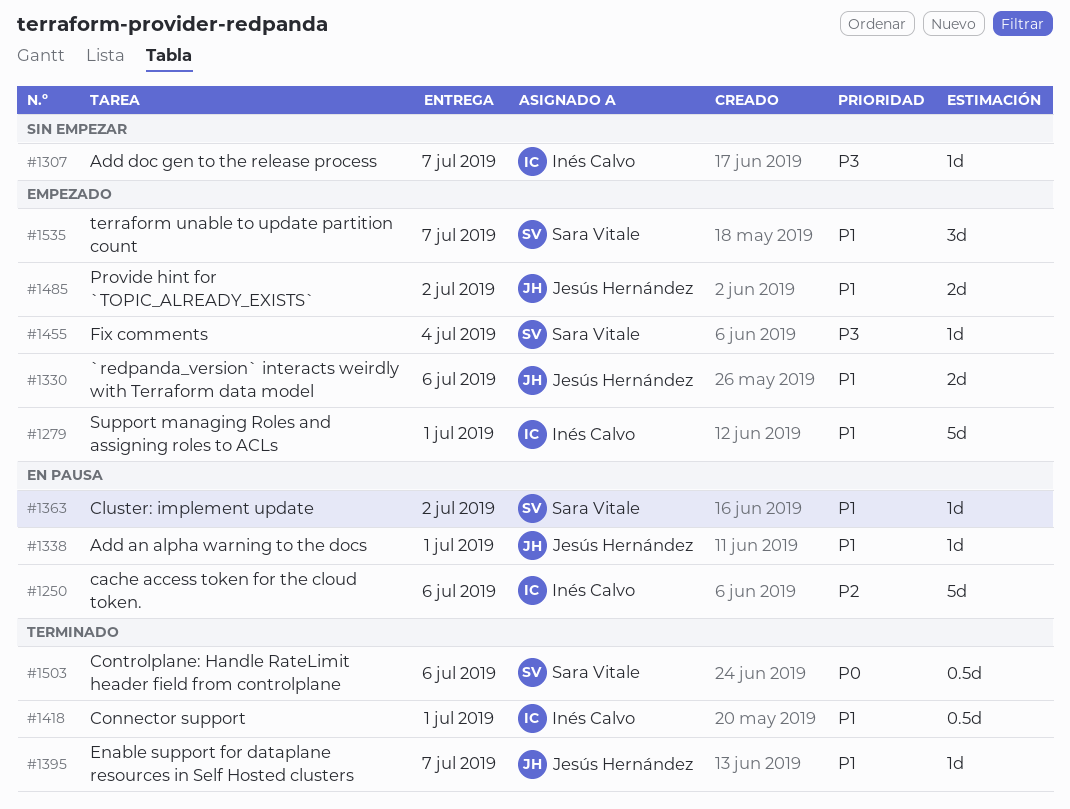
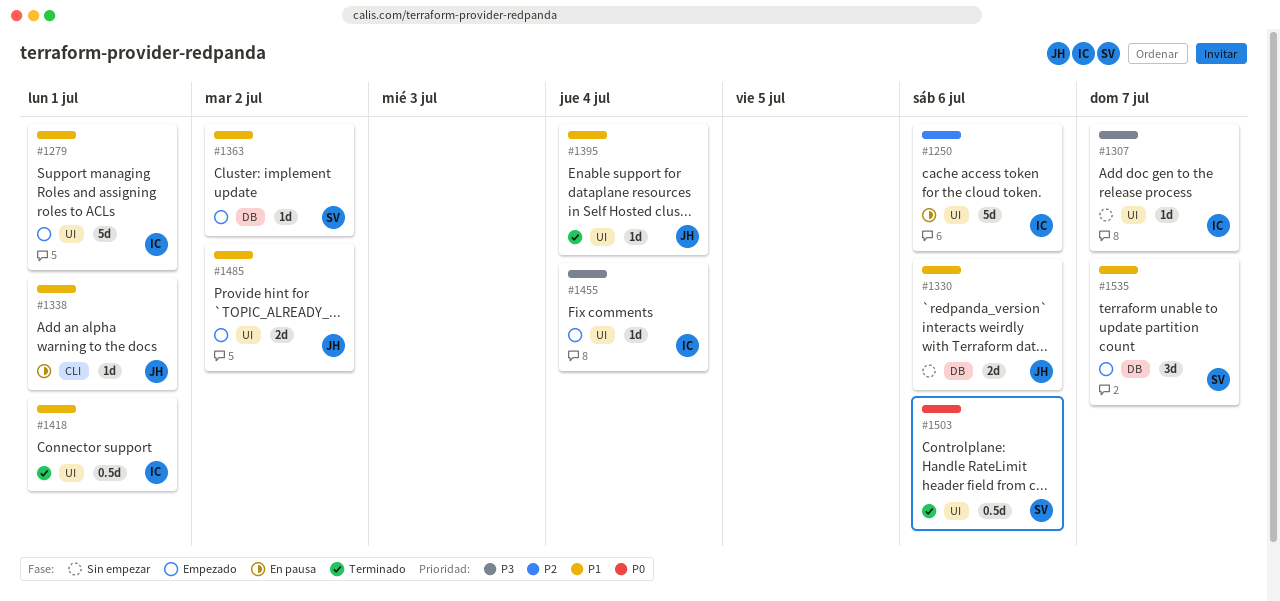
#1330, status: Empezado -> Sin empezar
#1363, status: En pausa -> Empezado
#1395, due: Jul 7 -> Jul 4
#1455, owner: Sara Vitale -> Inés Calvo

